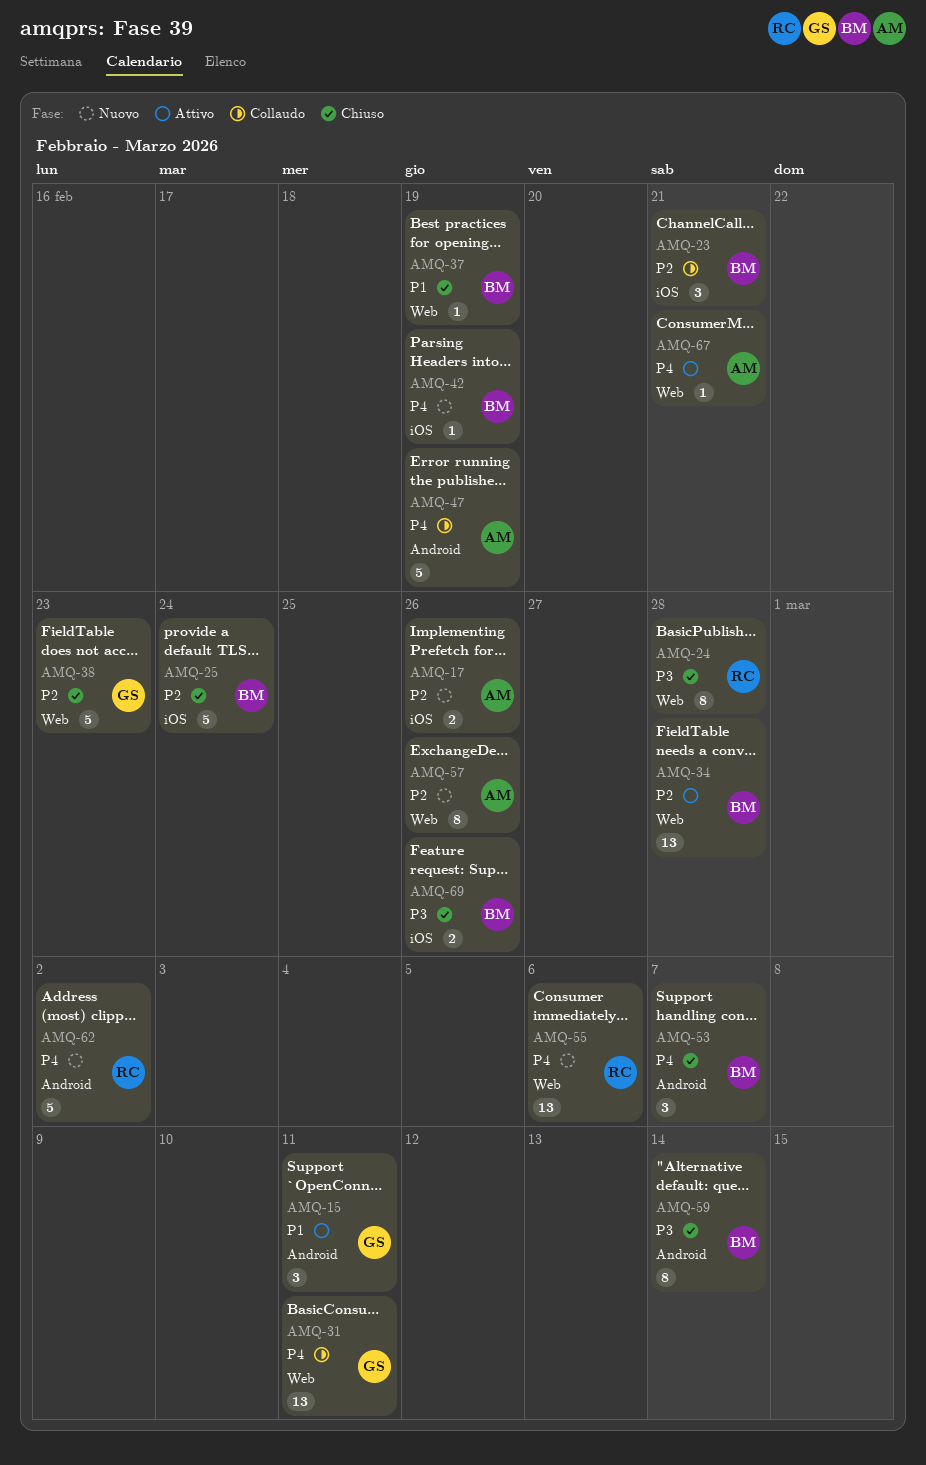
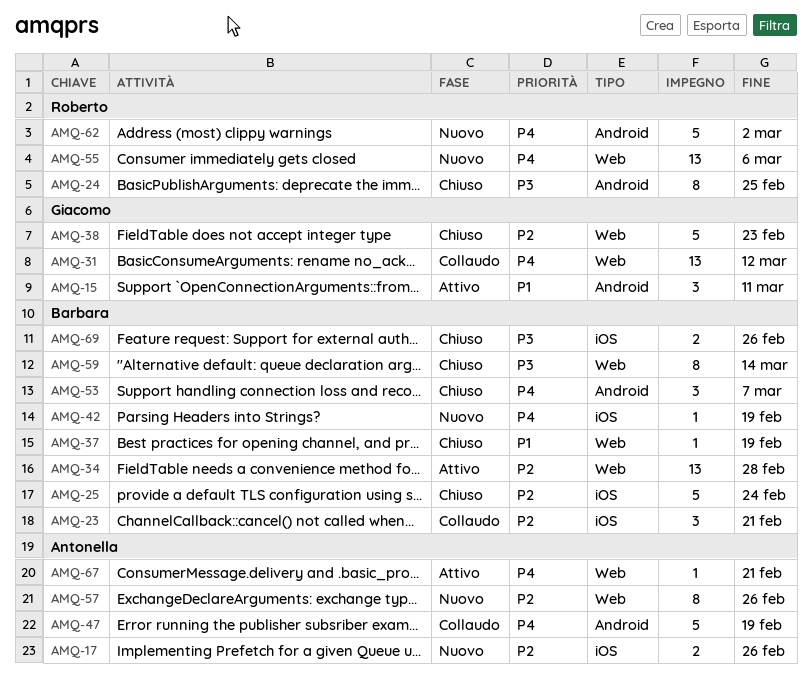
AMQ-24, label: Web -> Android
AMQ-24, due: Feb 28 -> Feb 25
AMQ-31, due: Mar 11 -> Mar 12
AMQ-59, label: Android -> Web

